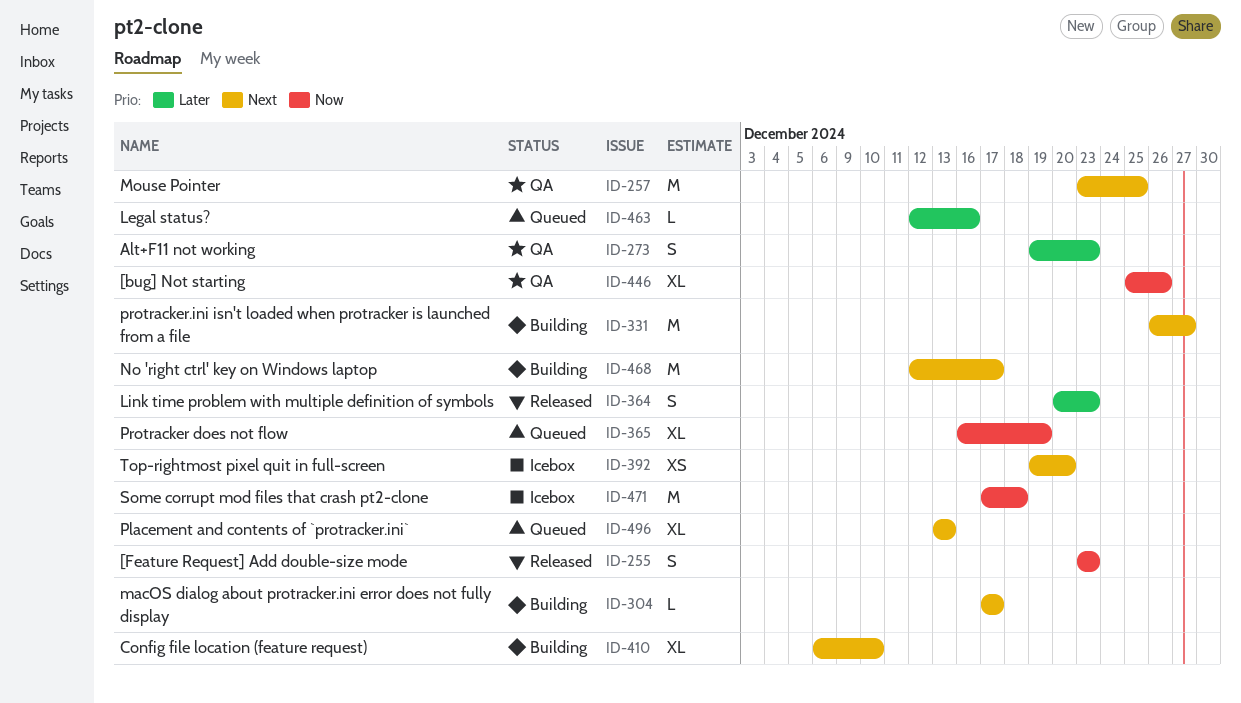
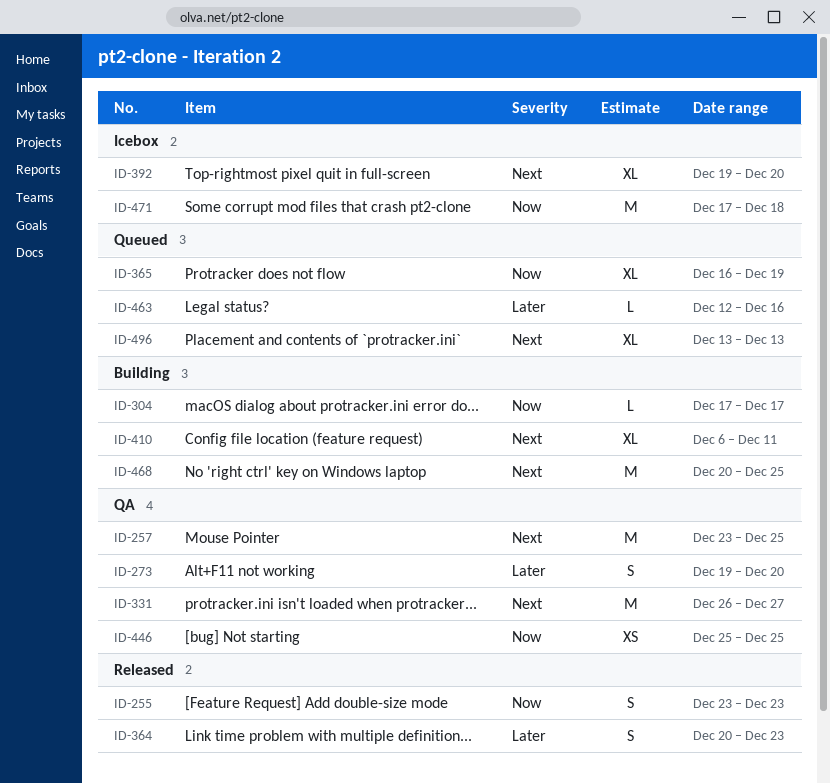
ID-273, due: Dec 23 -> Dec 20
ID-304, priority: Next -> Now
ID-331, status: Building -> QA
ID-392, estimate: XS -> XL
ID-410, due: Dec 10 -> Dec 11
ID-446, estimate: XL -> XS
ID-446, due: Dec 26 -> Dec 25
ID-468, start: Dec 12 -> Dec 20
ID-468, due: Dec 17 -> Dec 25

